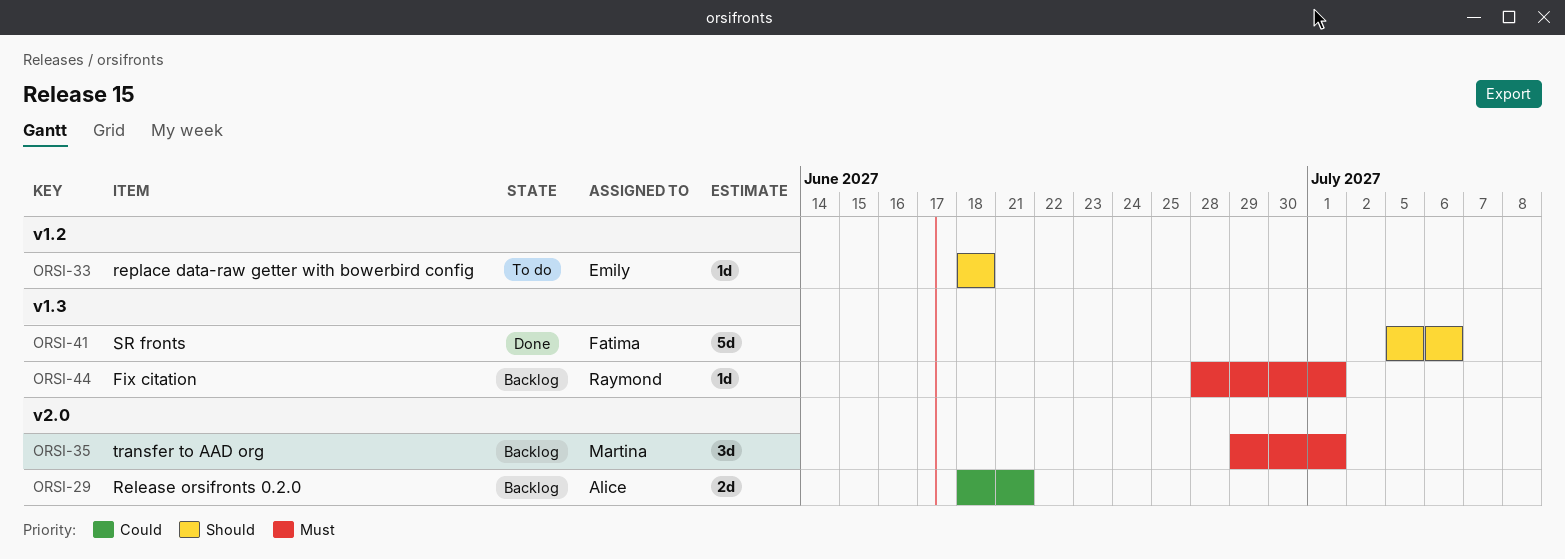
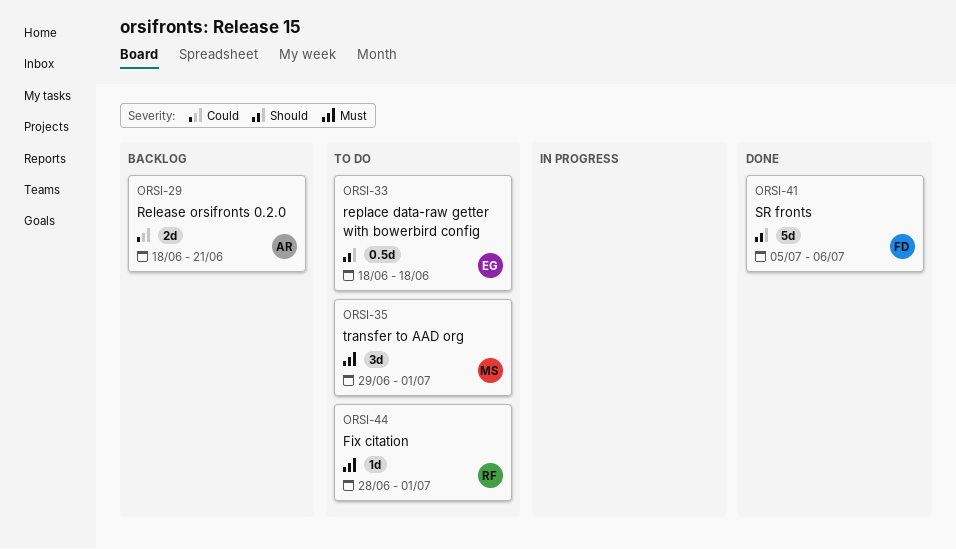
ORSI-33, estimate: 1d -> 0.5d
ORSI-35, status: Backlog -> To do
ORSI-44, status: Backlog -> To do

